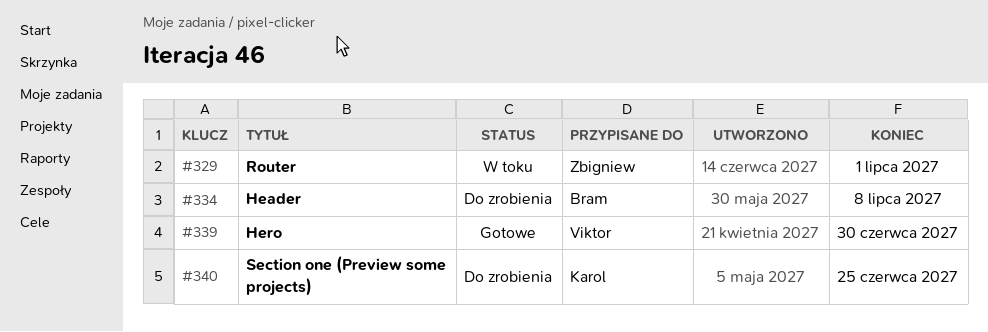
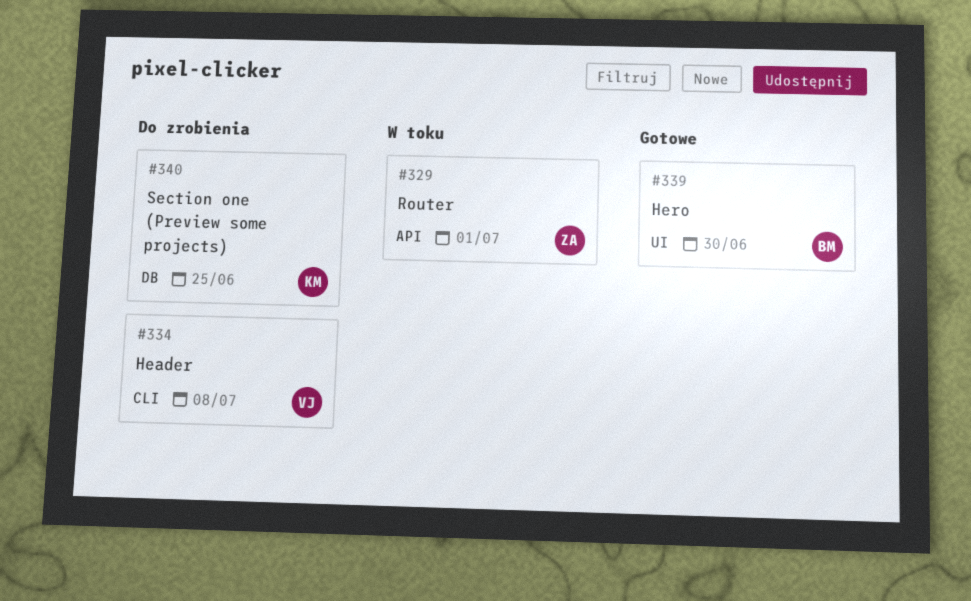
#334, owner: Bram -> Viktor
#339, owner: Viktor -> Bram

